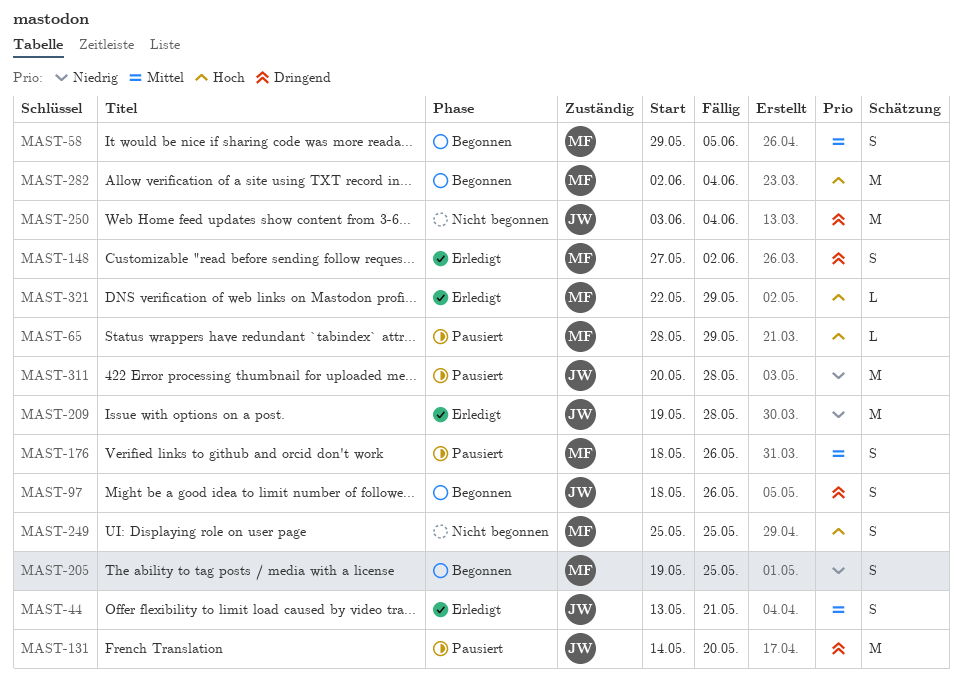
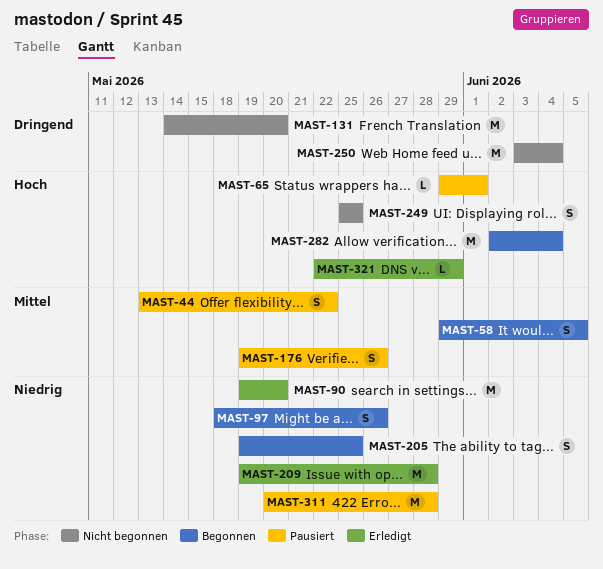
MAST-44, status: Erledigt -> Pausiert
MAST-44, due: May 21 -> May 22
MAST-65, start: May 28 -> May 29
MAST-65, due: May 29 -> Jun 1
MAST-90: none -> present
MAST-97, priority: Dringend -> Niedrig
MAST-131, status: Pausiert -> Nicht begonnen
MAST-148: present -> none
MAST-176, start: May 18 -> May 19

